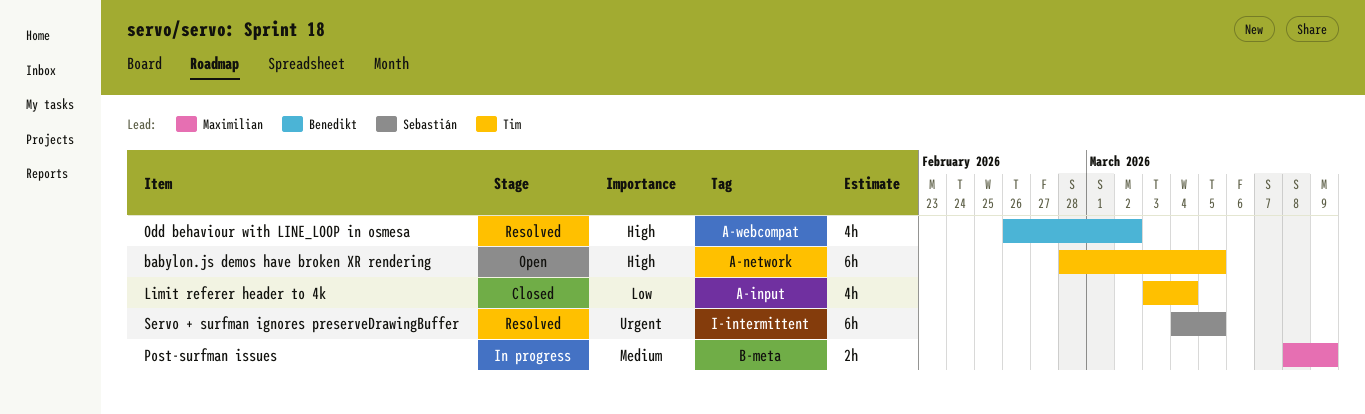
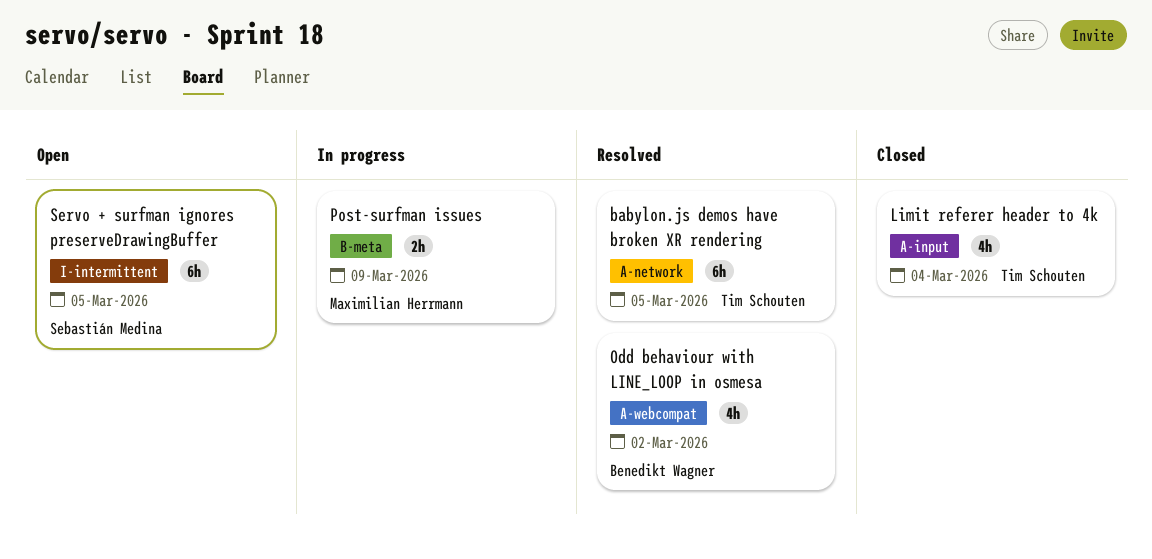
babylon.js demos have broken XR rendering, status: Open -> Resolved
Servo + surfman ignores preserveDrawingBuffer, status: Resolved -> Open

